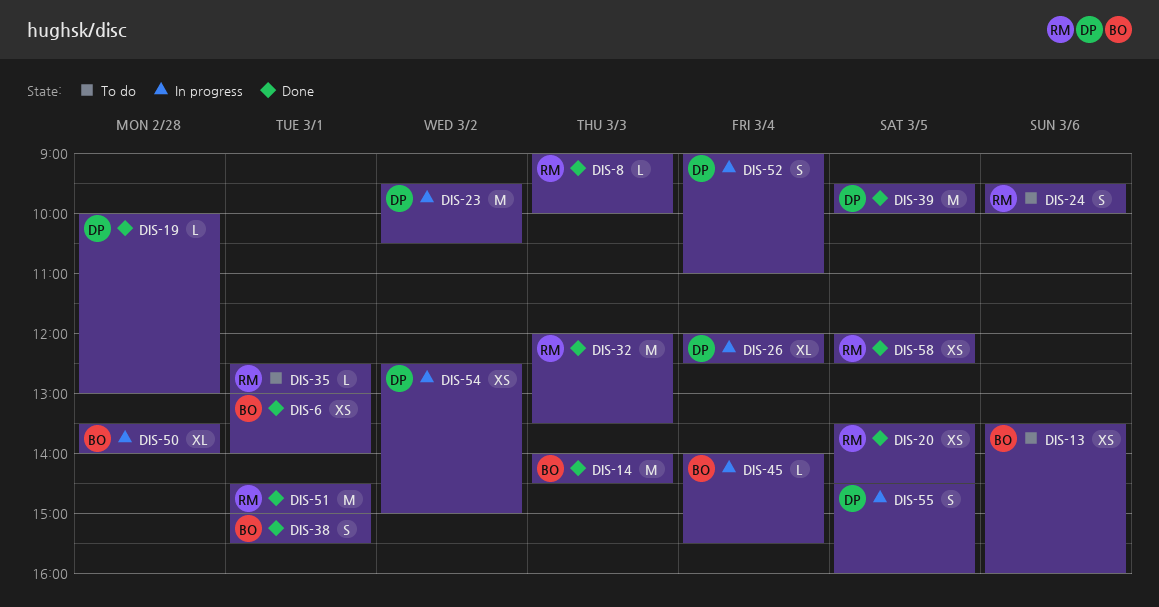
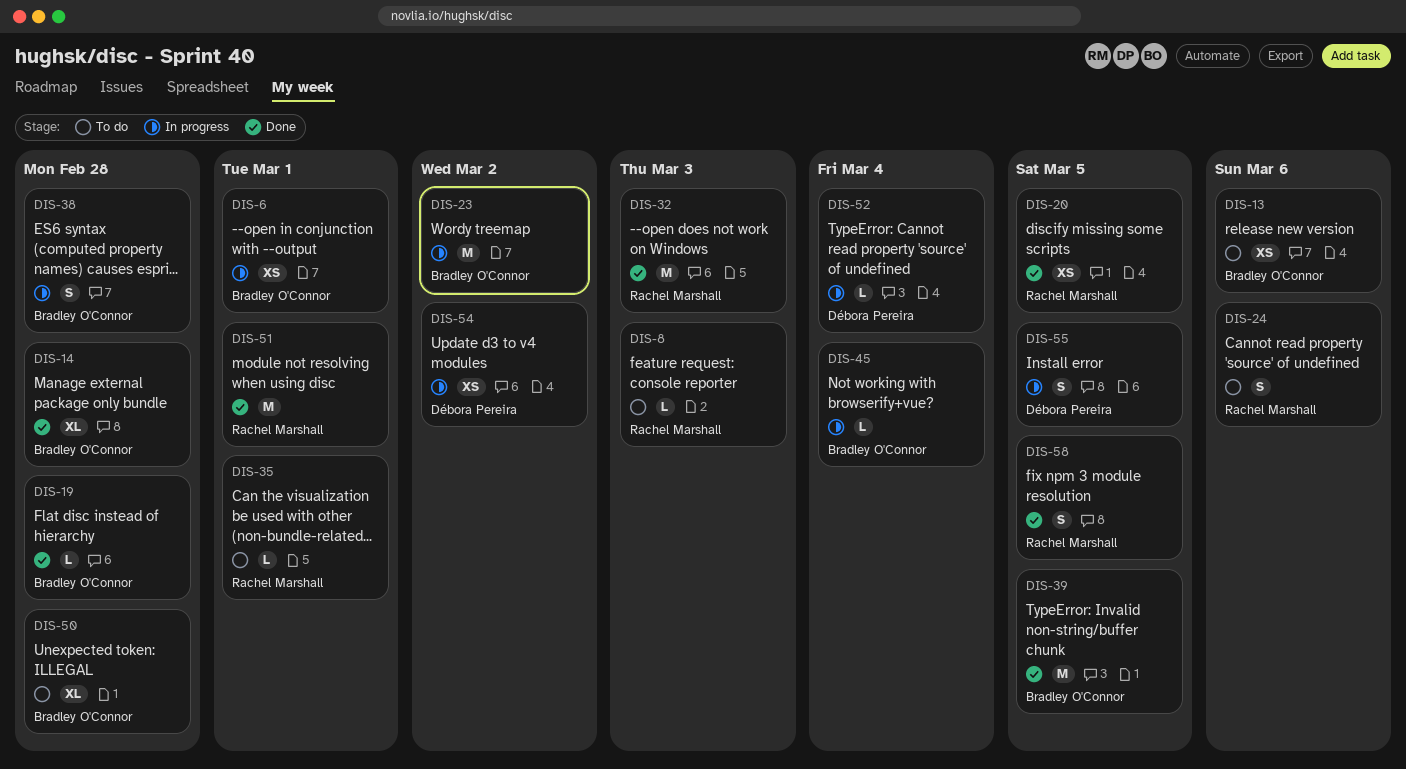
DIS-6, status: Done -> In progress
DIS-8, status: Done -> To do
DIS-14, estimate: M -> XL
DIS-14, day: Mar 3 -> Feb 28
DIS-19, owner: Débora Pereira -> Bradley O'Connor
DIS-23, owner: Débora Pereira -> Bradley O'Connor
DIS-26: present -> none
DIS-38, status: Done -> In progress
DIS-38, day: Mar 1 -> Feb 28
DIS-39, owner: Débora Pereira -> Bradley O'Connor
DIS-50, status: In progress -> To do
DIS-52, estimate: S -> L
DIS-58, estimate: XS -> S

